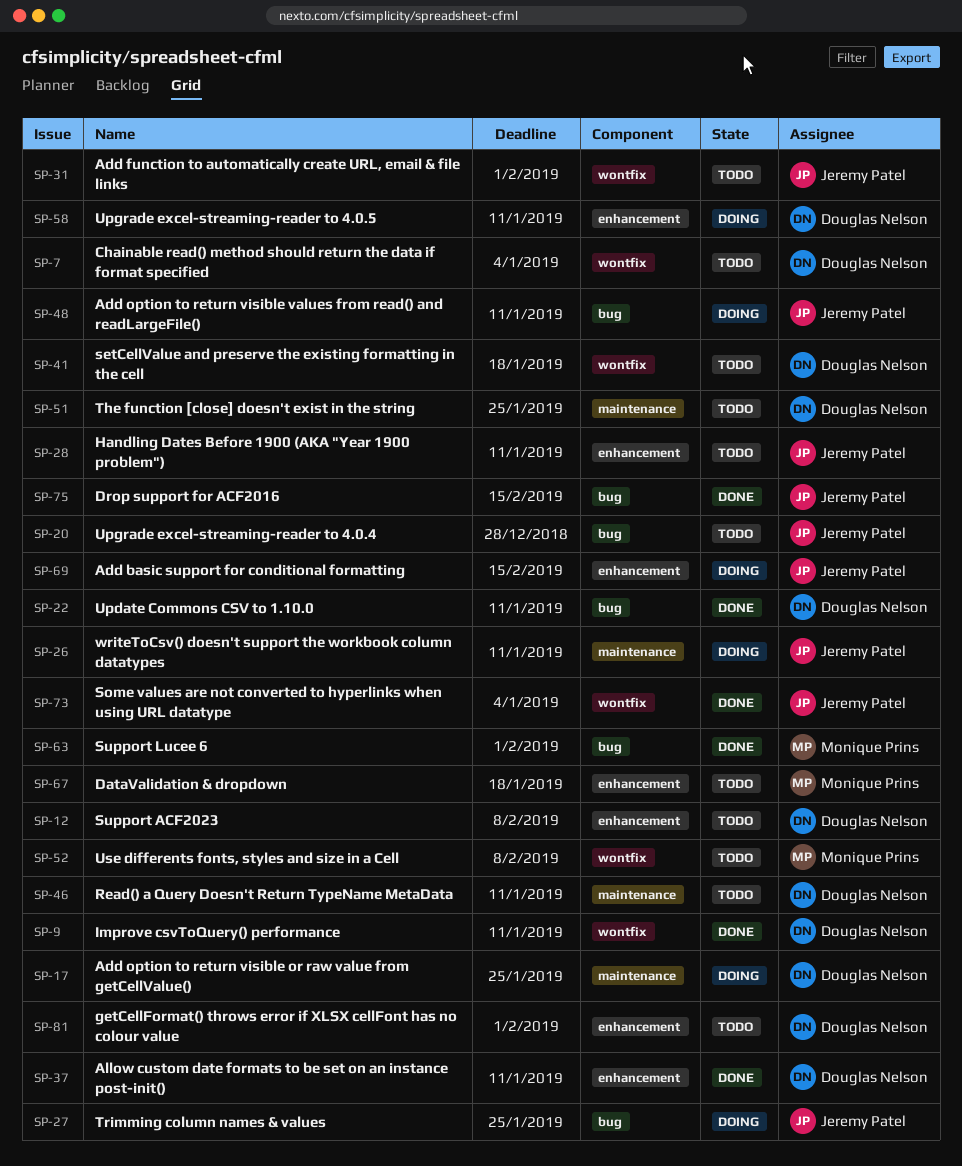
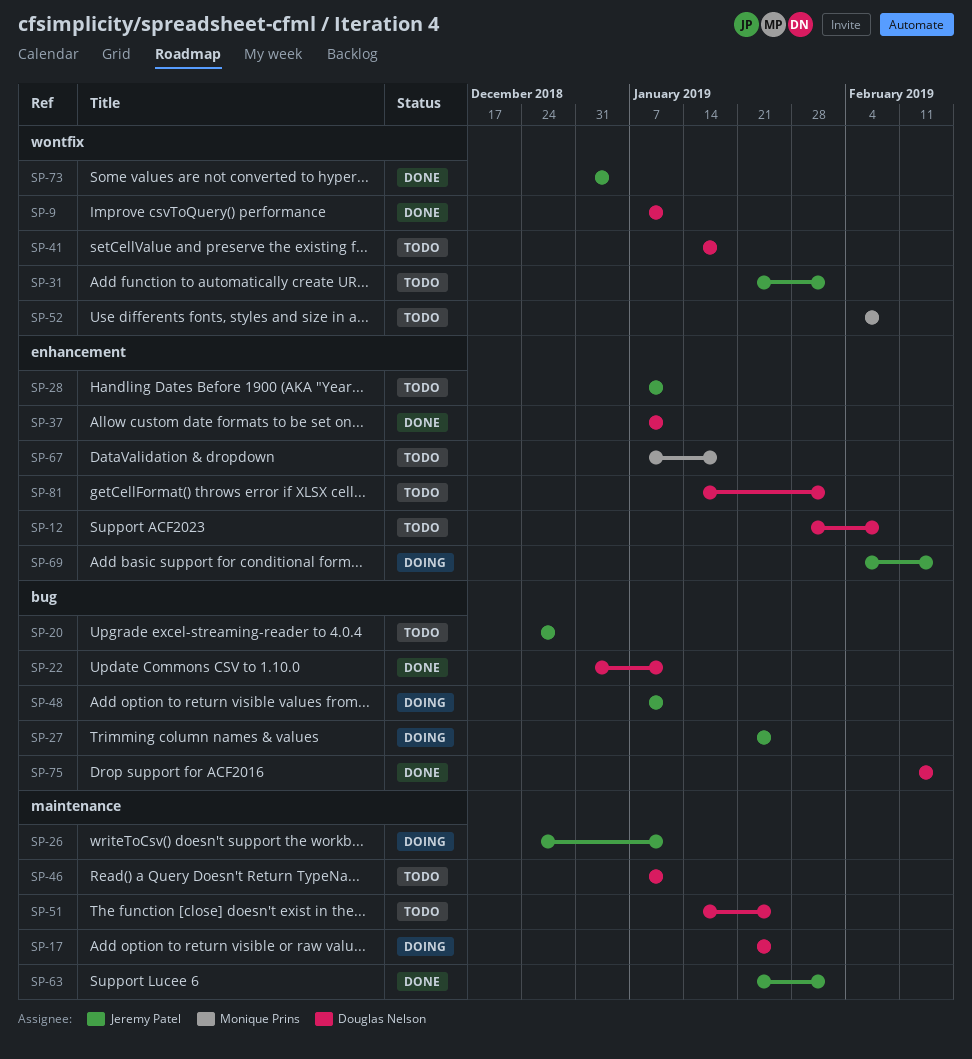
SP-7: present -> none
SP-58: present -> none
SP-63, owner: Monique Prins -> Jeremy Patel
SP-63, label: bug -> maintenance
SP-75, owner: Jeremy Patel -> Douglas Nelson

